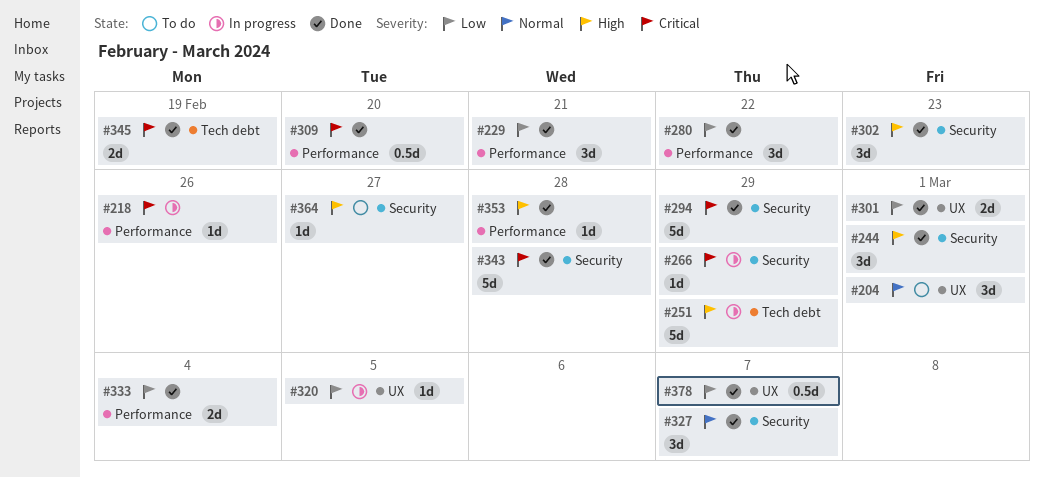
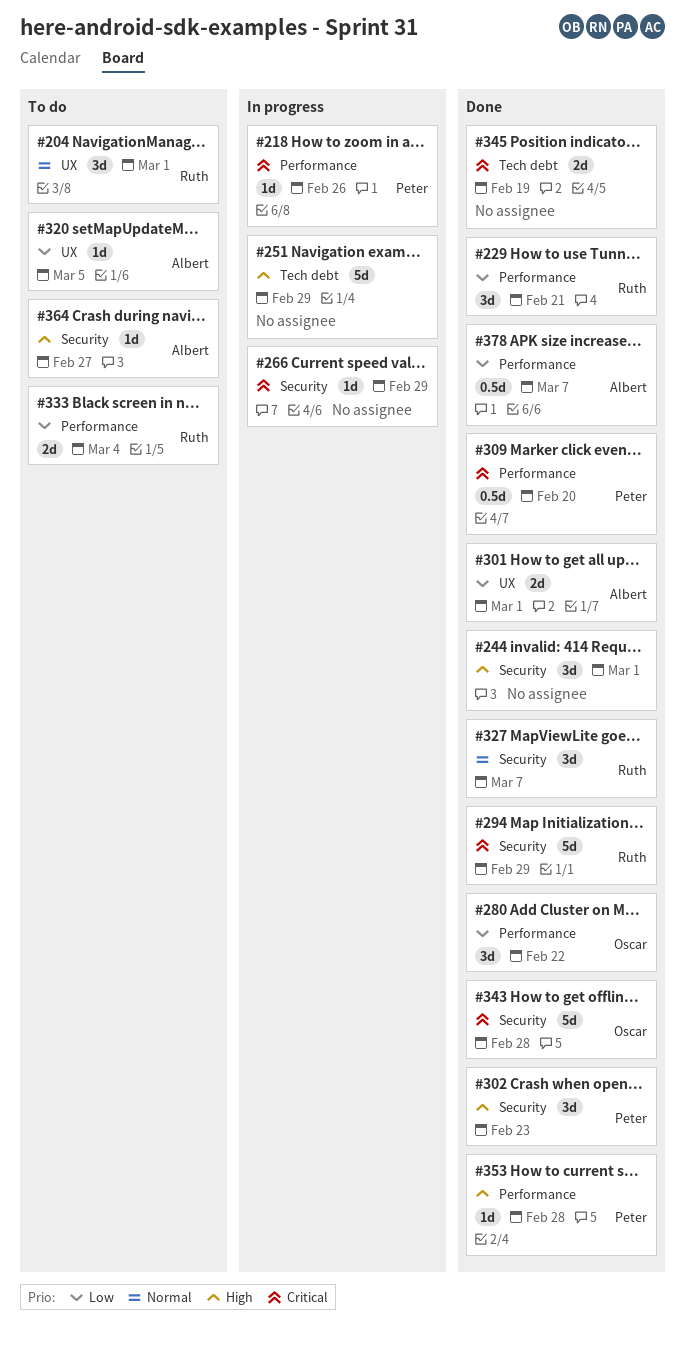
#320, status: In progress -> To do
#333, status: Done -> To do
#378, label: UX -> Performance

